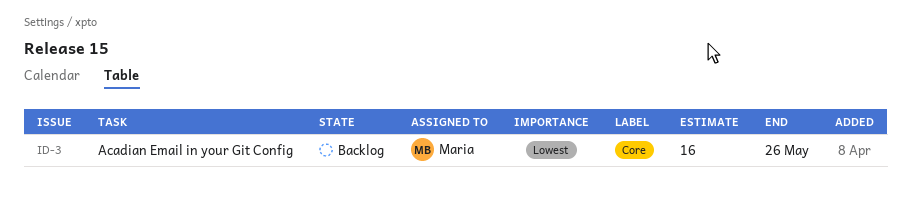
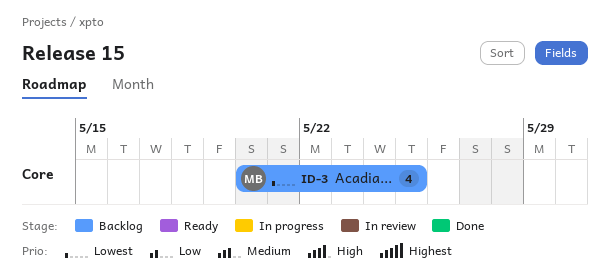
ID-3, estimate: 16 -> 4
ID-3, due: May 26 -> May 25

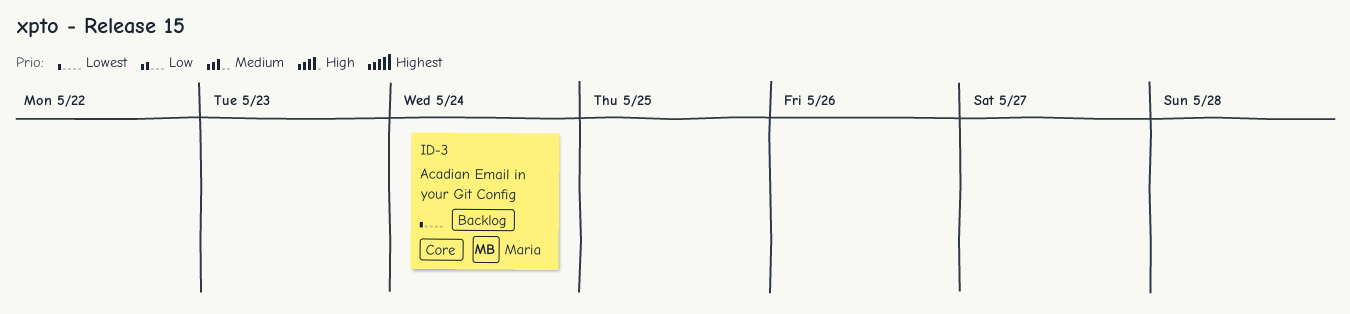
ID-3, due: May 25 -> May 24

